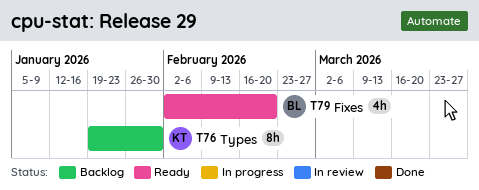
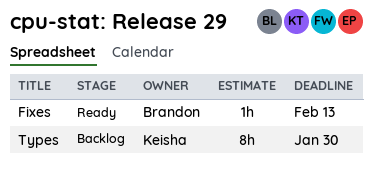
Fixes, estimate: 4h -> 1h
Fixes, due: Feb 20 -> Feb 13

